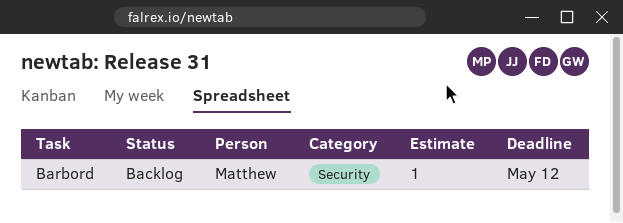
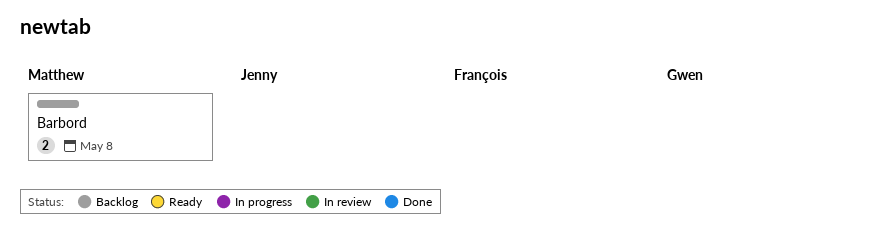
Barbord, estimate: 1 -> 2
Barbord, due: May 12 -> May 8

